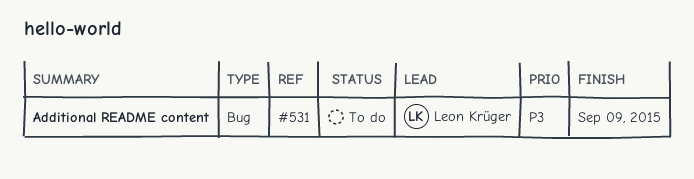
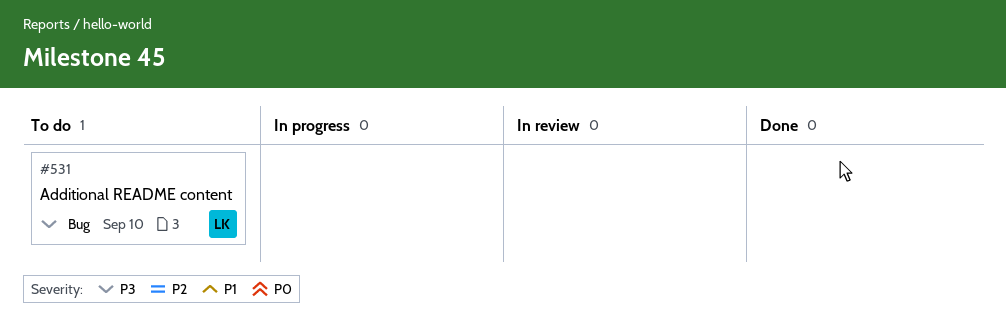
#531, due: Sep 9 -> Sep 10

